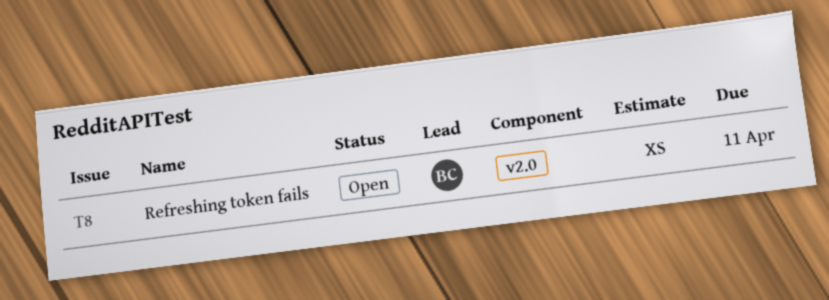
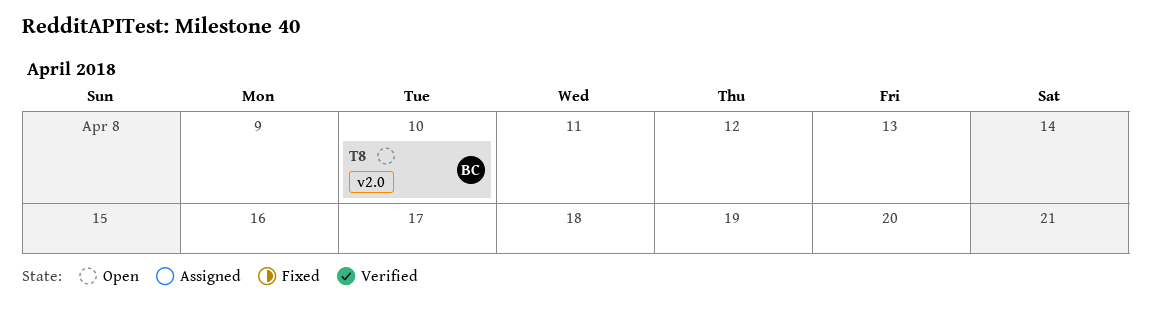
T8, due: Apr 11 -> Apr 10

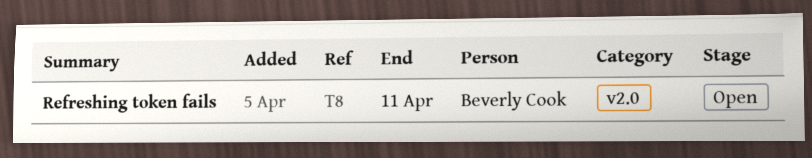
T8, due: Apr 10 -> Apr 11

